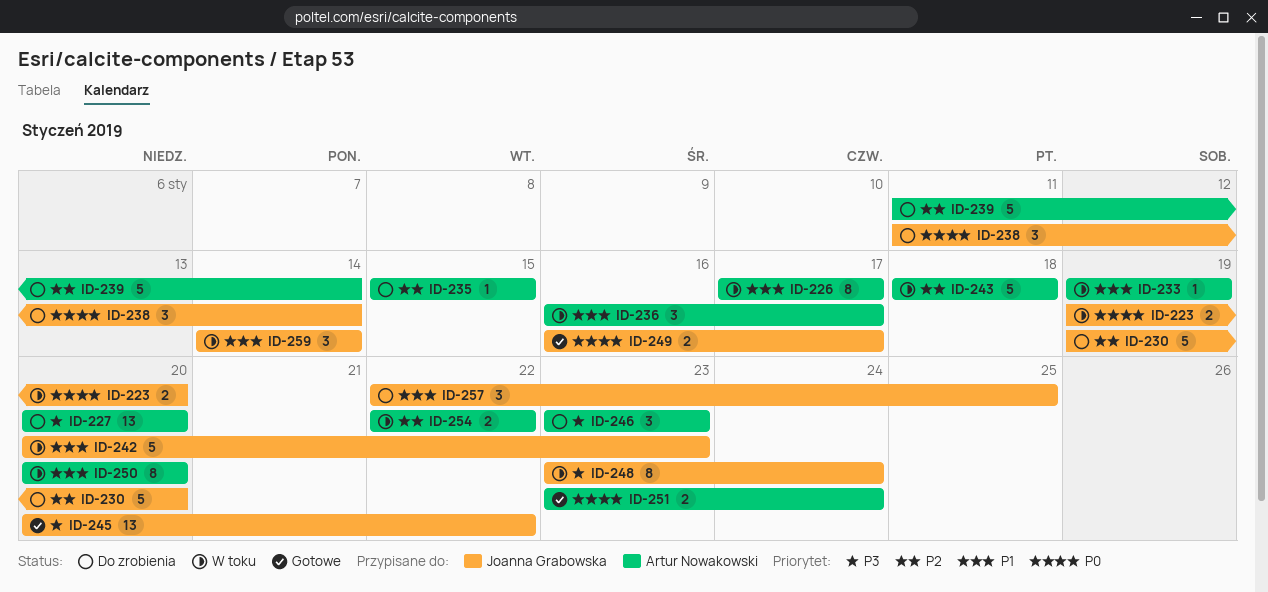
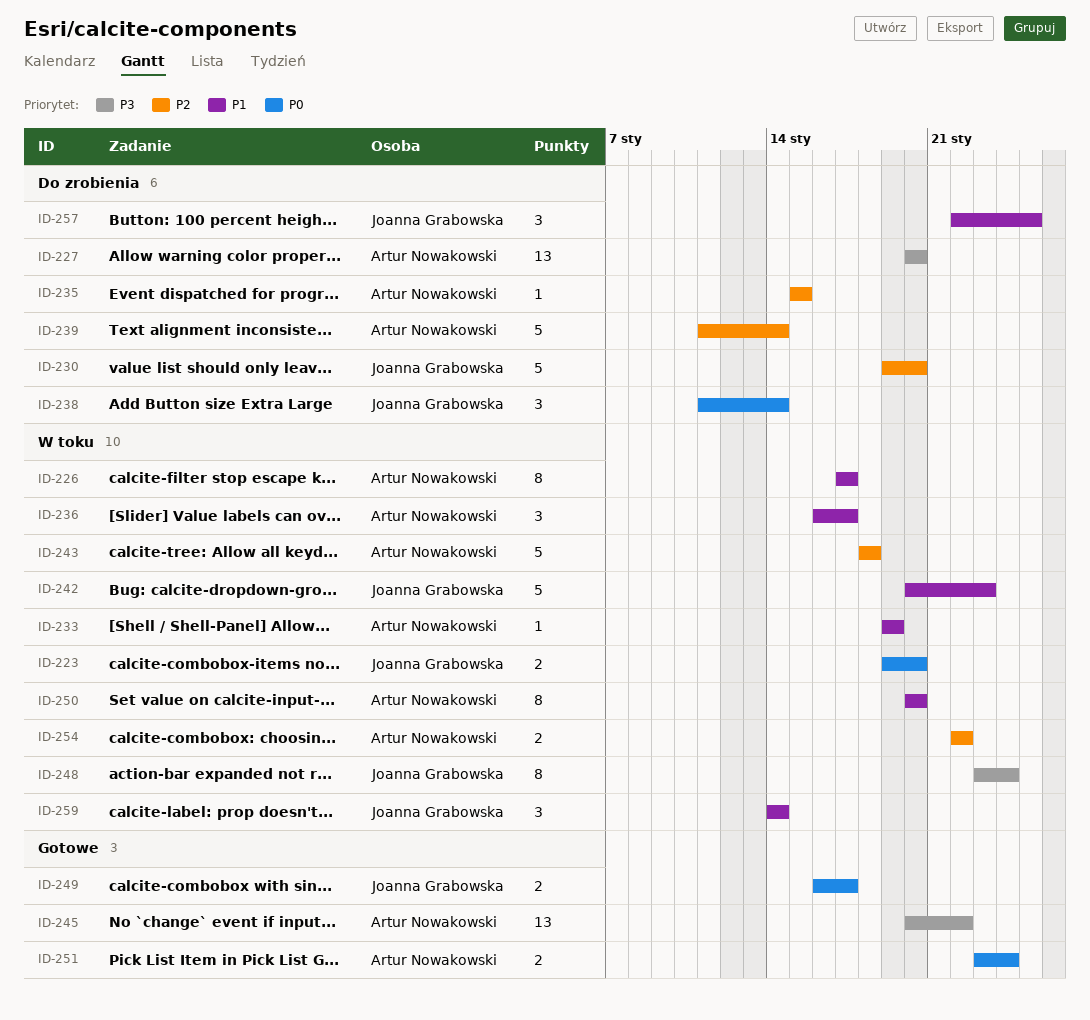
ID-245, owner: Joanna Grabowska -> Artur Nowakowski
ID-246: present -> none

